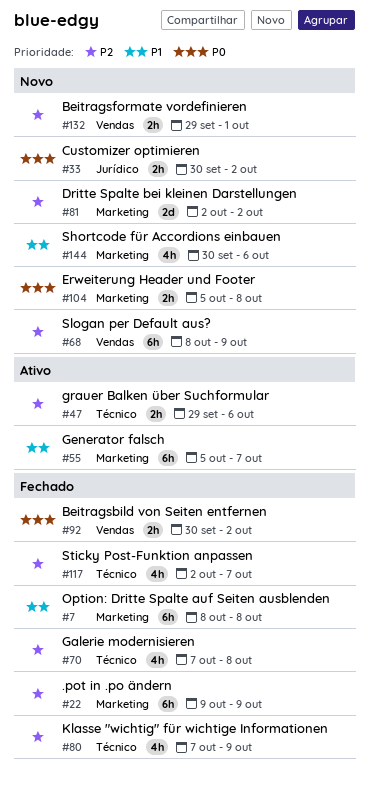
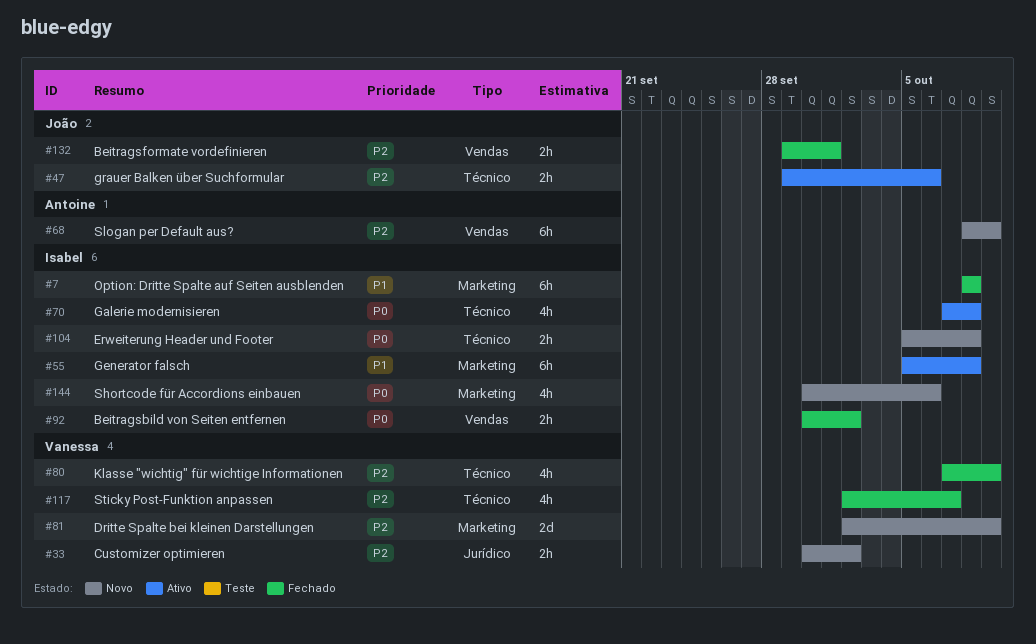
#22: present -> none
#33, priority: P0 -> P2
#55, due: Oct 7 -> Oct 8
#70, status: Fechado -> Ativo
#70, priority: P2 -> P0
#81, due: Oct 2 -> Oct 9
#104, label: Marketing -> Técnico
#132, status: Novo -> Fechado
#144, priority: P1 -> P0

